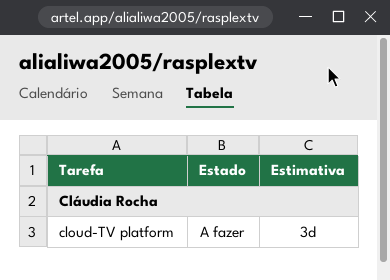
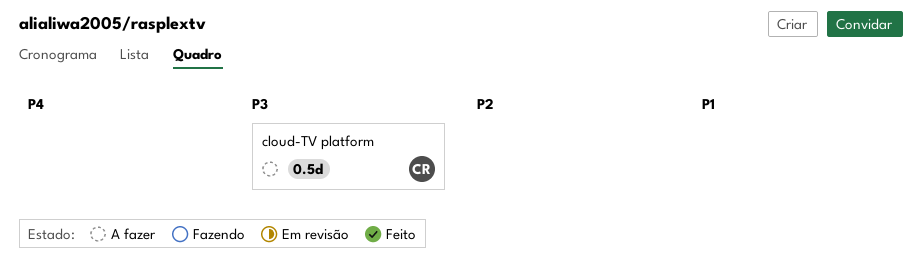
cloud-TV platform, estimate: 3d -> 0.5d

